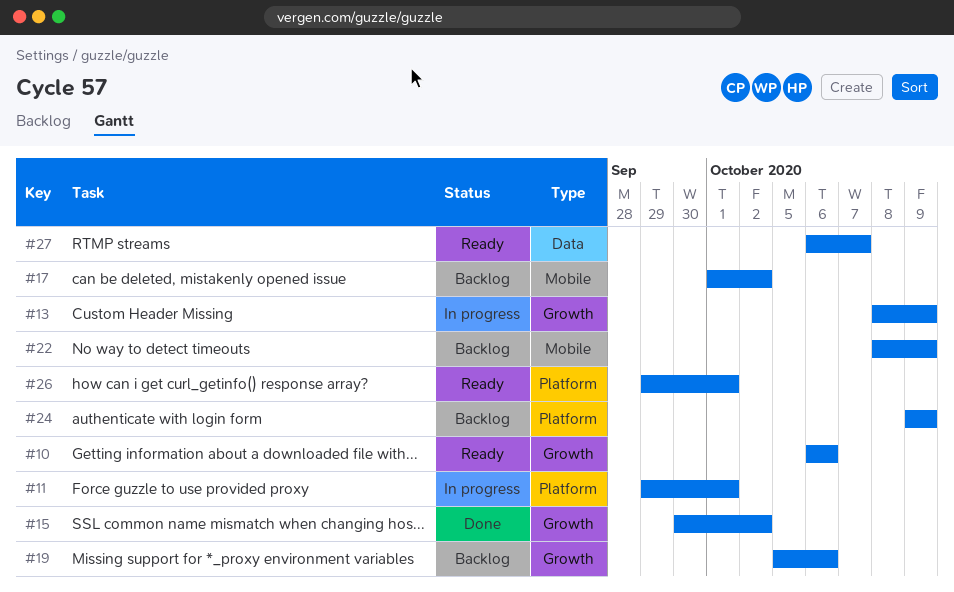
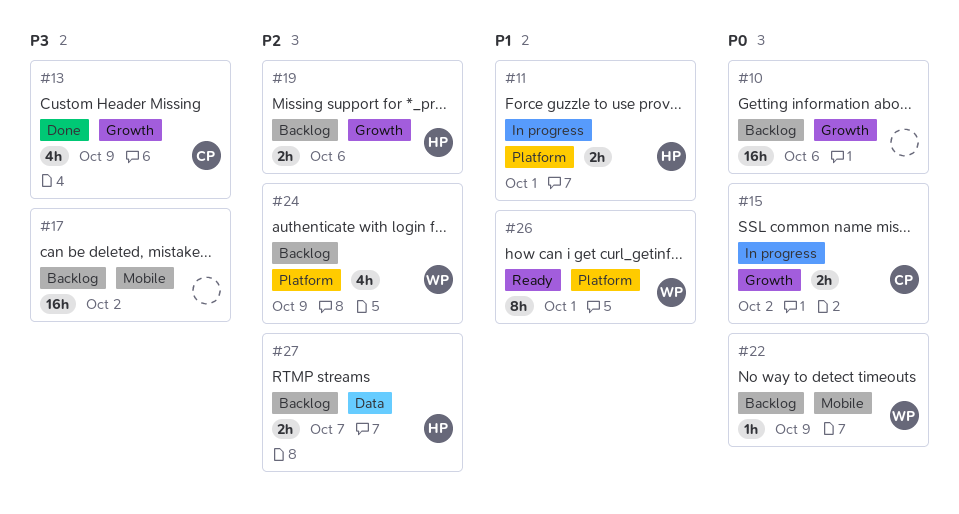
#10, status: Ready -> Backlog
#13, status: In progress -> Done
#15, status: Done -> In progress
#27, status: Ready -> Backlog

